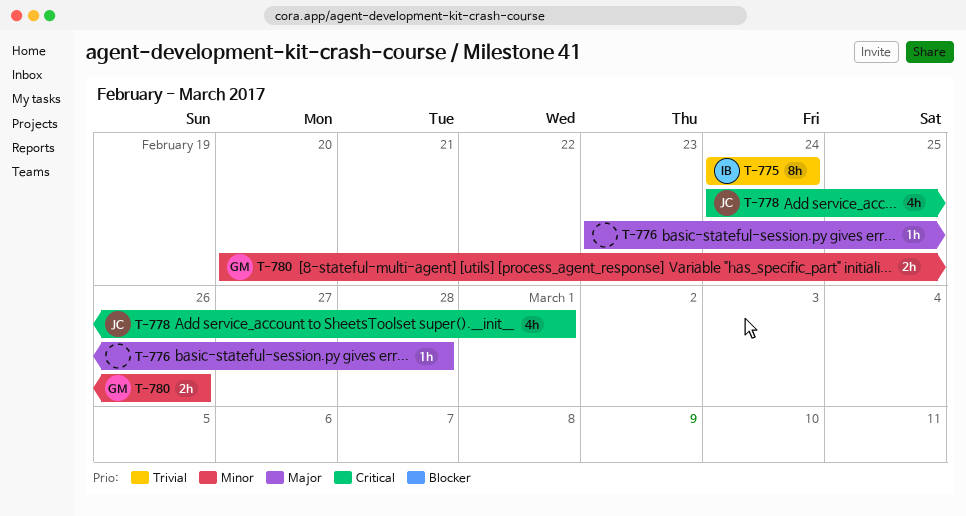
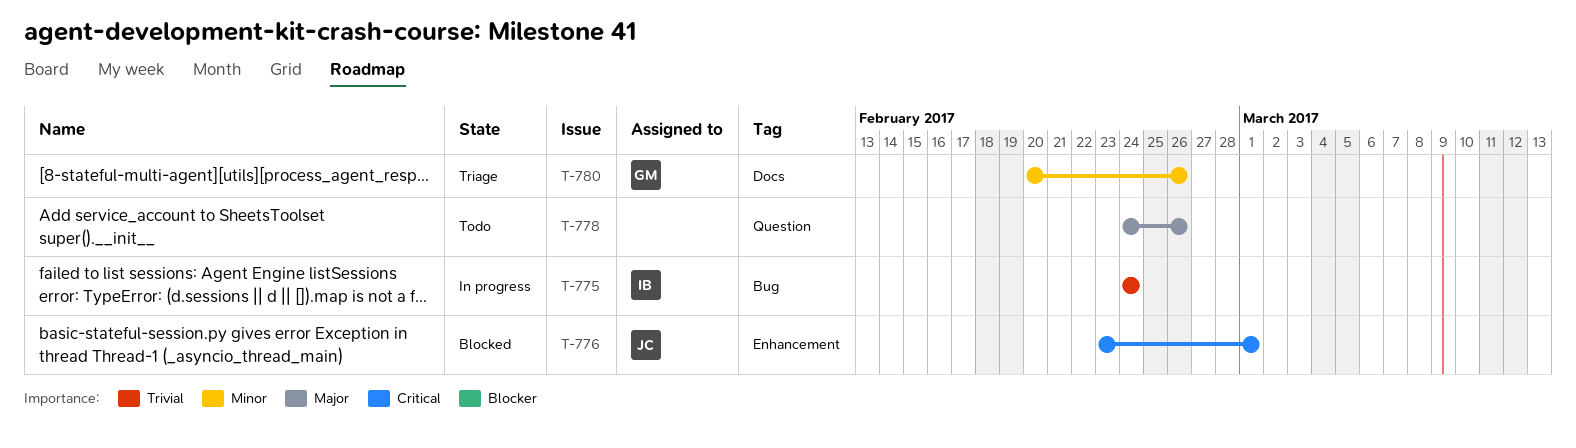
T-776, owner: none -> JC
T-776, priority: Major -> Critical
T-776, due: Feb 28 -> Mar 1
T-778, owner: JC -> none
T-778, priority: Critical -> Major
T-778, due: Mar 1 -> Feb 26

